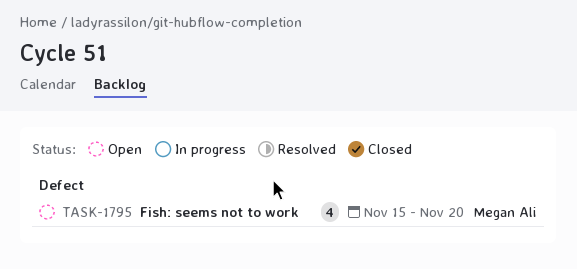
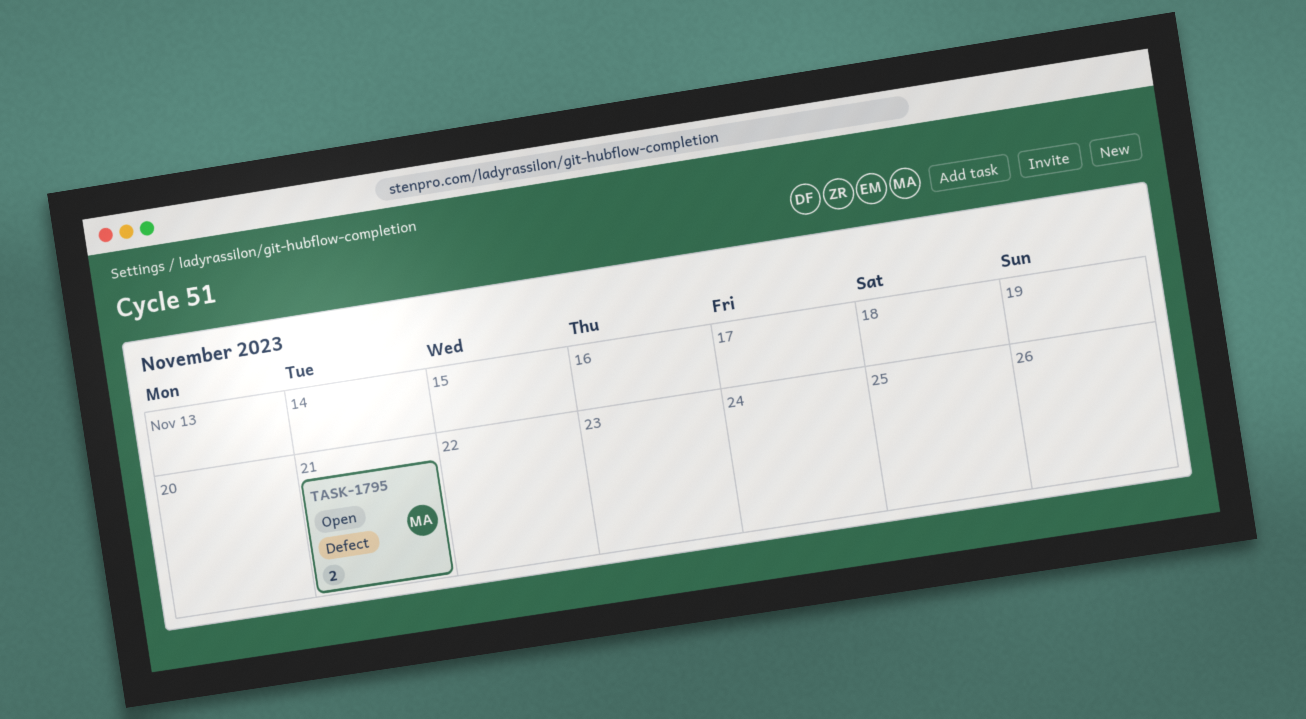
TASK-1795, estimate: 4 -> 2
TASK-1795, due: Nov 20 -> Nov 21

